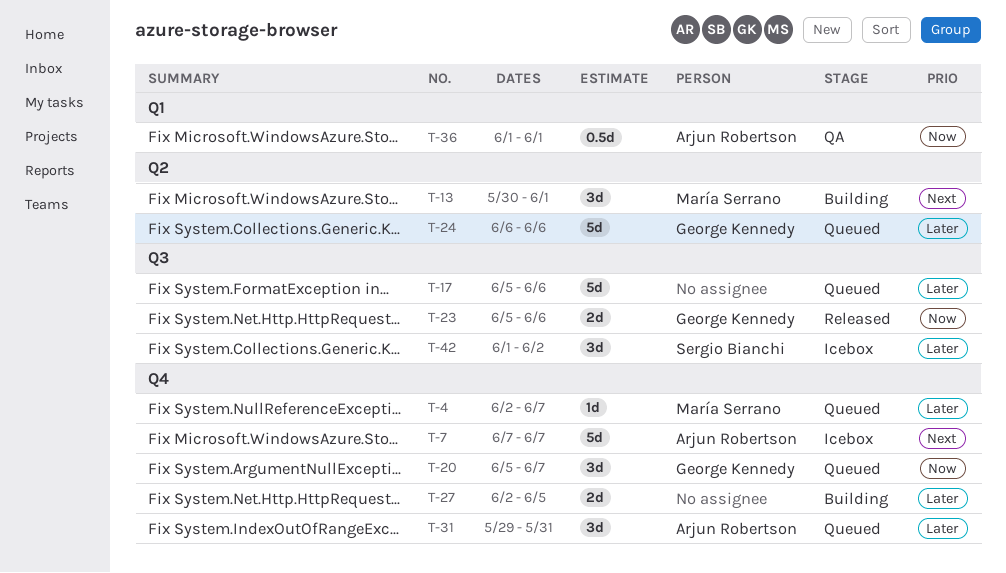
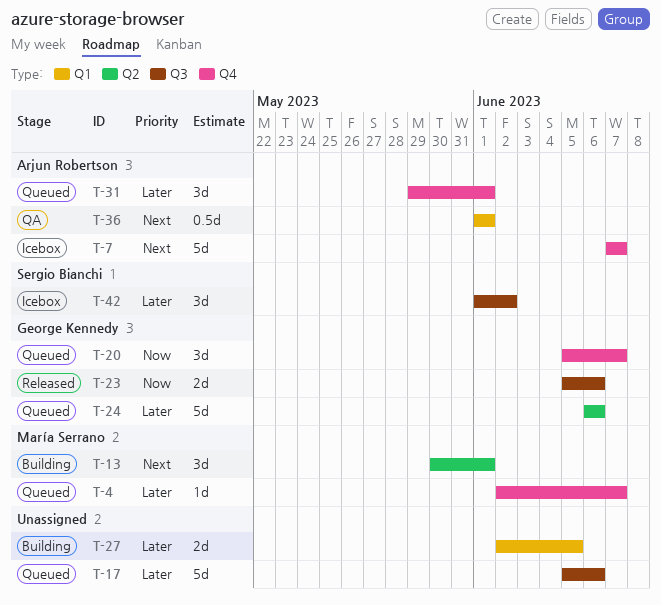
T-27, label: Q4 -> Q1
T-31, due: May 31 -> Jun 1
T-36, priority: Now -> Next

